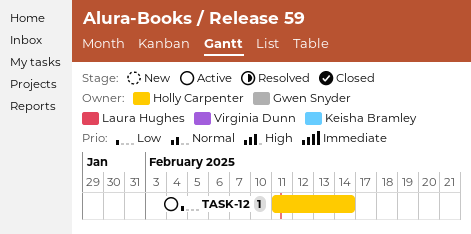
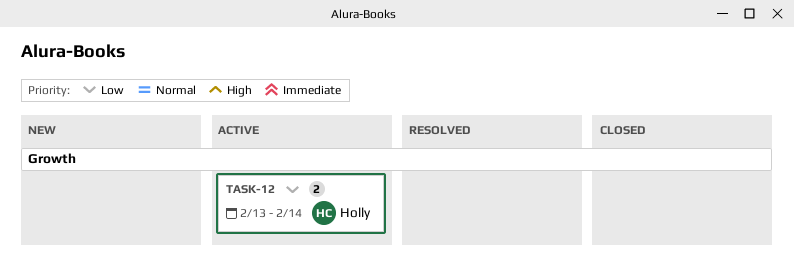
TASK-12, estimate: 1 -> 2
TASK-12, start: Feb 11 -> Feb 13

